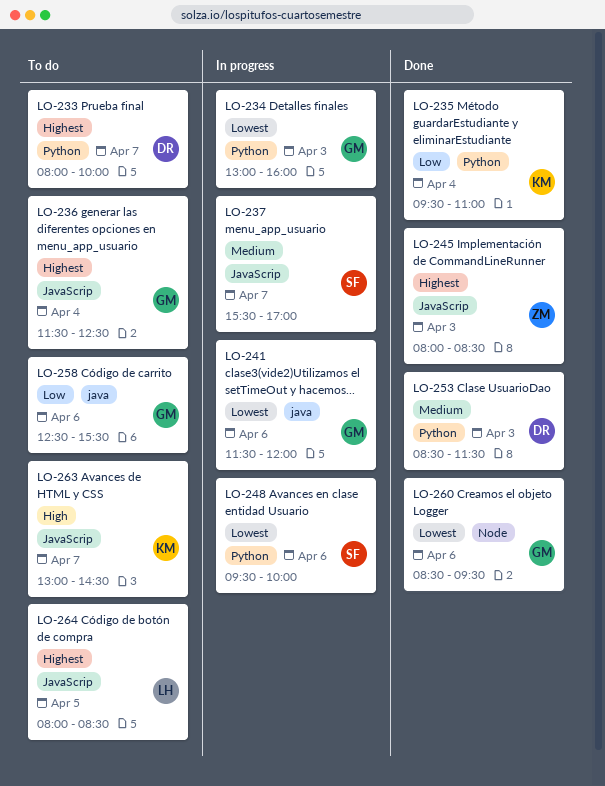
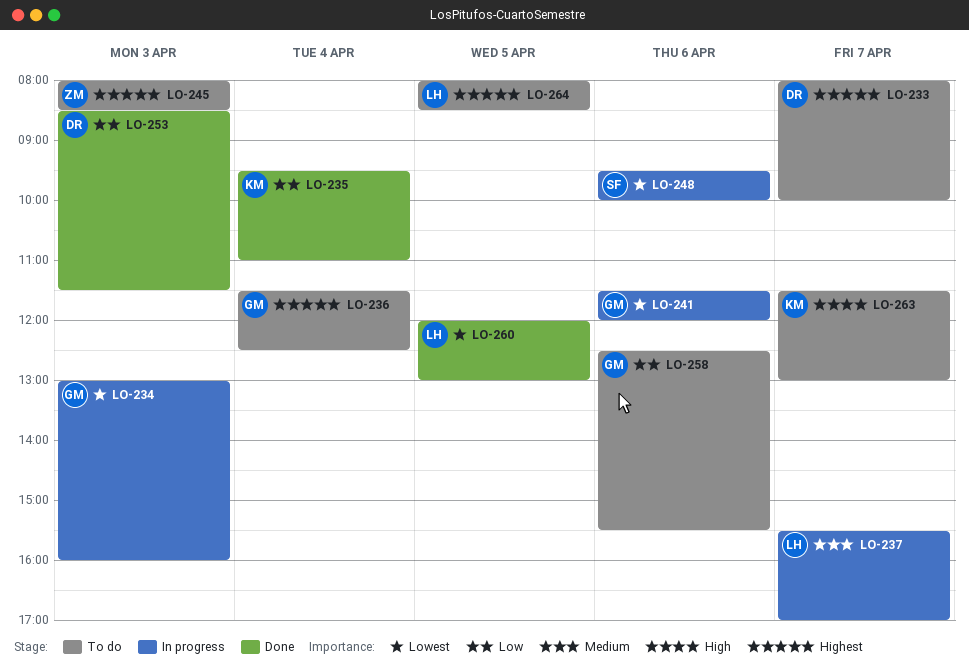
LO-237, owner: SF -> LH
LO-245, status: Done -> To do
LO-253, priority: Medium -> Low
LO-260, owner: GM -> LH
LO-260, day: Apr 6 -> Apr 5
LO-260, begins: 08:30 -> 12:00
LO-260, ends: 09:30 -> 13:00
LO-263, begins: 13:00 -> 11:30
LO-263, ends: 14:30 -> 13:00

